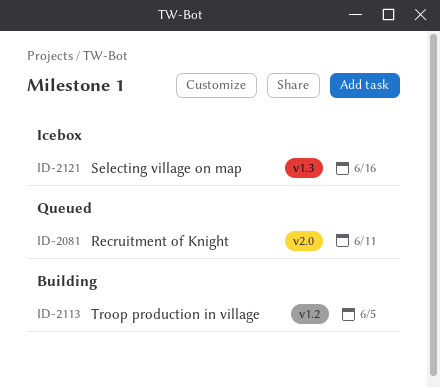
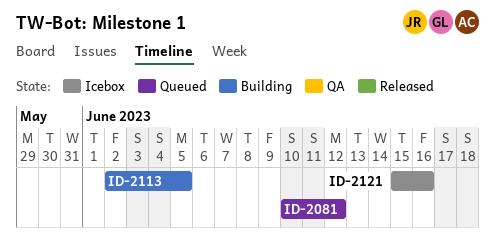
ID-2081, due: Jun 11 -> Jun 12

